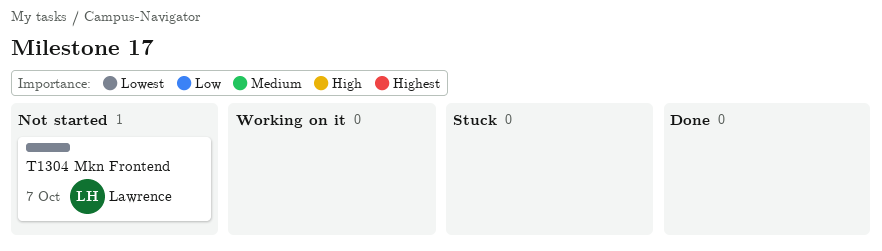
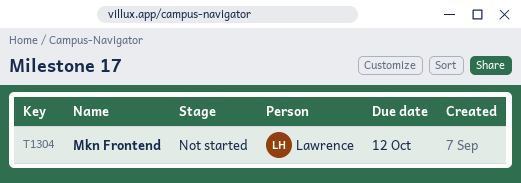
T1304, due: Oct 7 -> Oct 12

